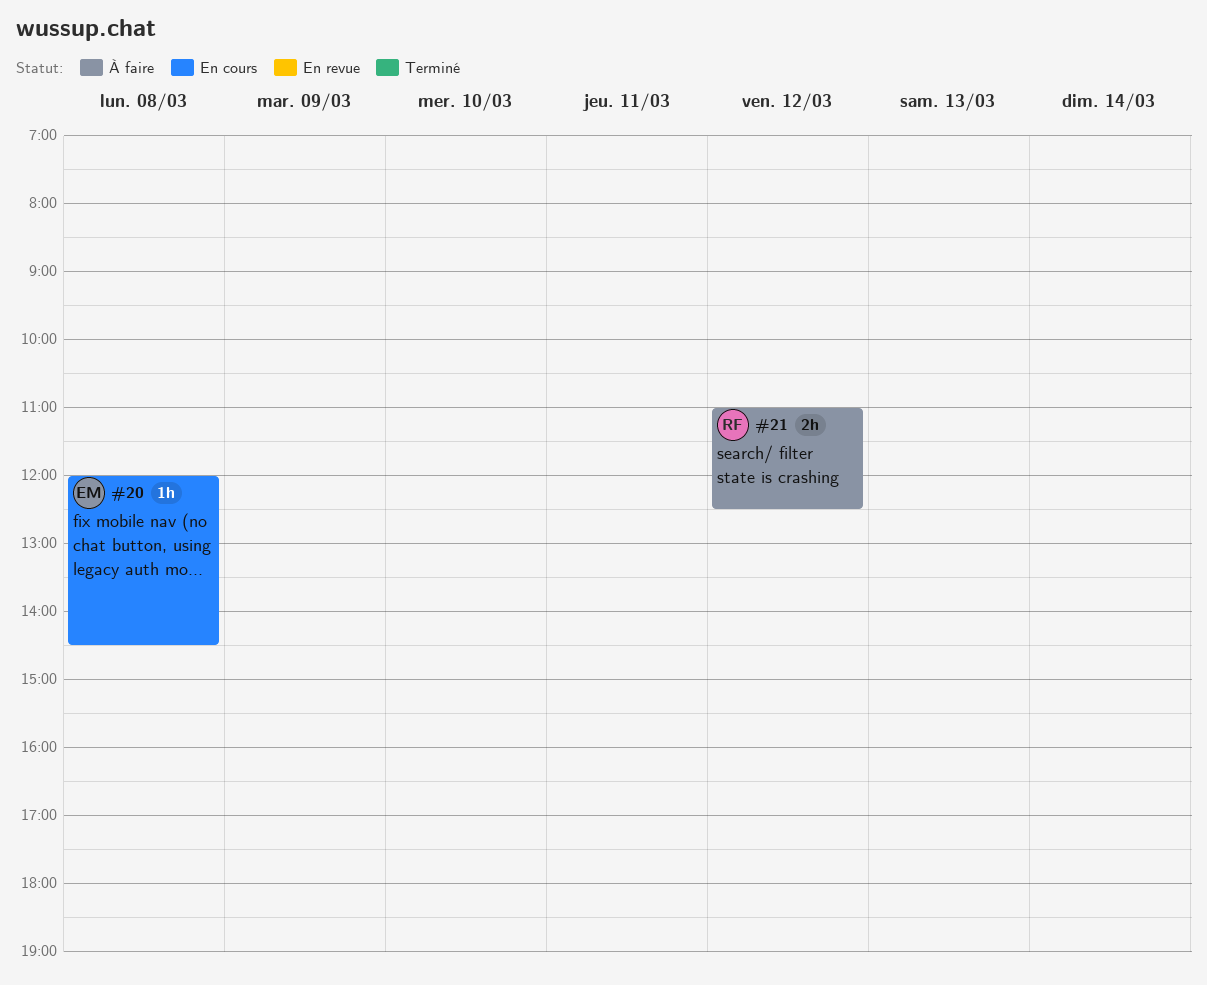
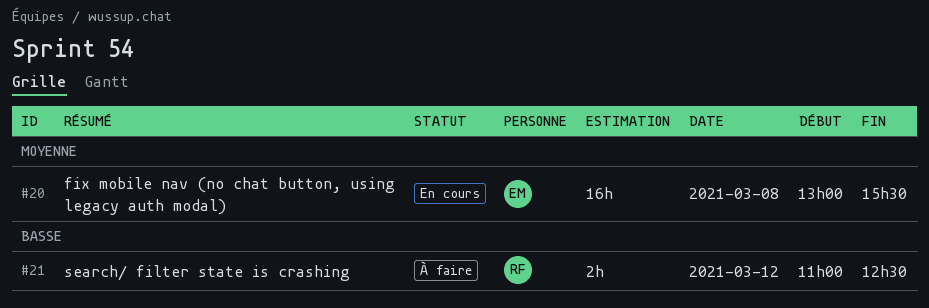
#20, estimate: 1h -> 16h
#20, begins: 12:00 -> 13:00
#20, ends: 14:30 -> 15:30

